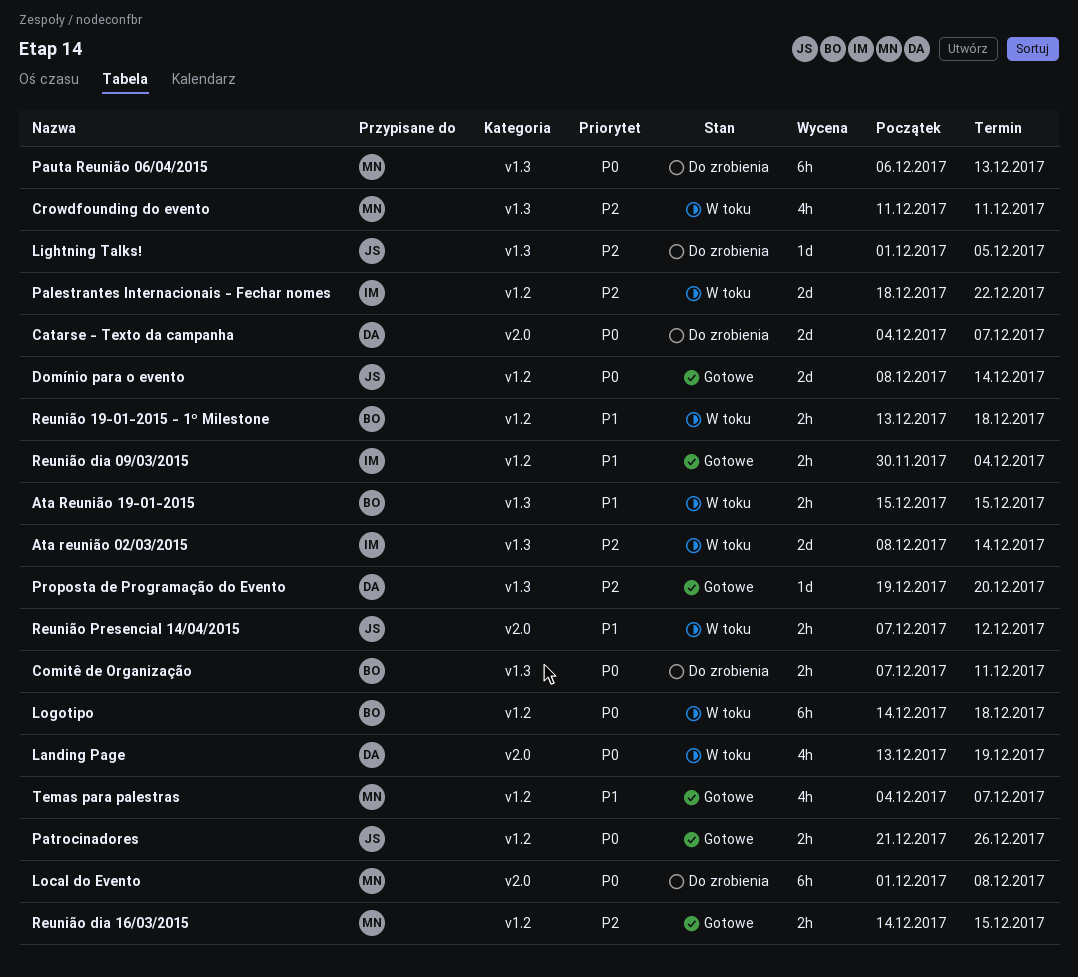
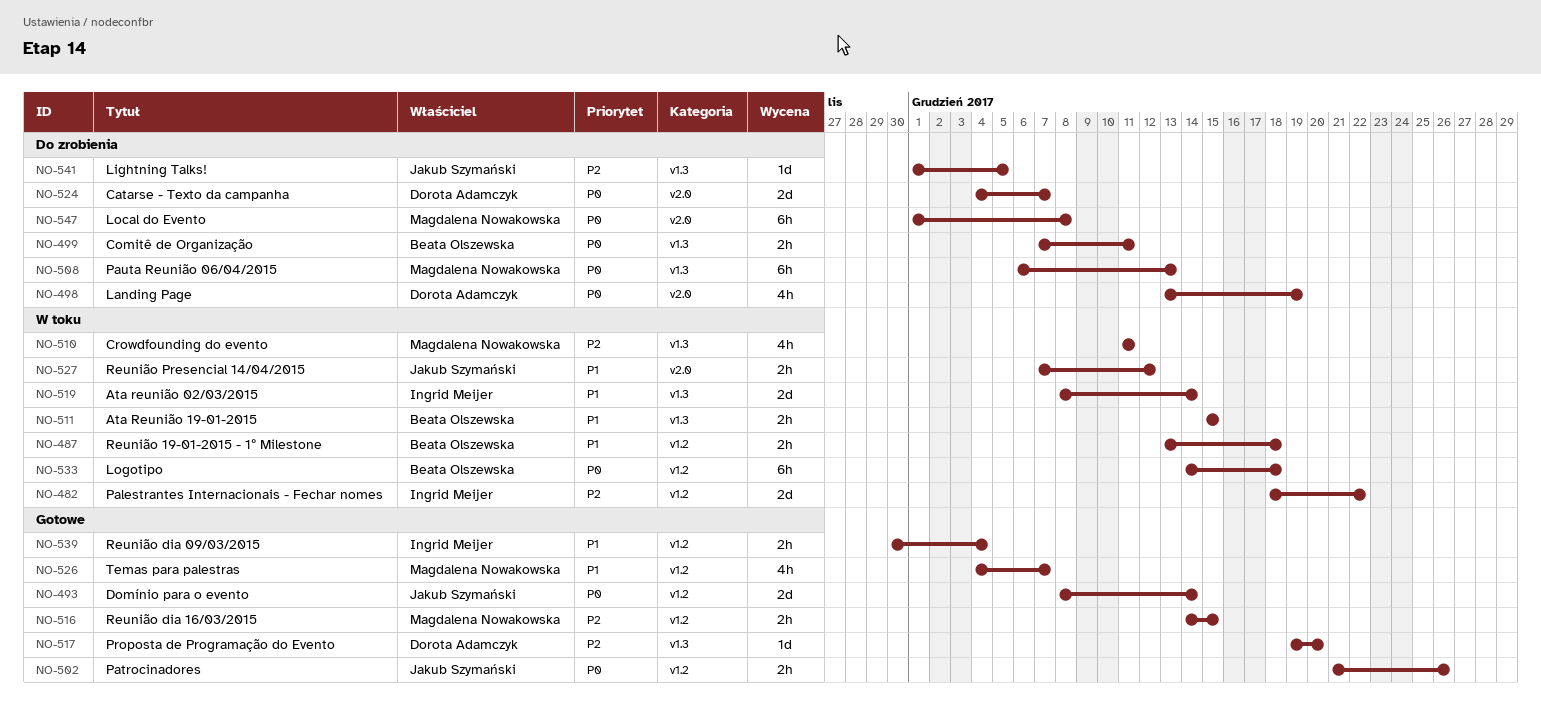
Ata reunião 02/03/2015, priority: P2 -> P1
Landing Page, status: W toku -> Do zrobienia

